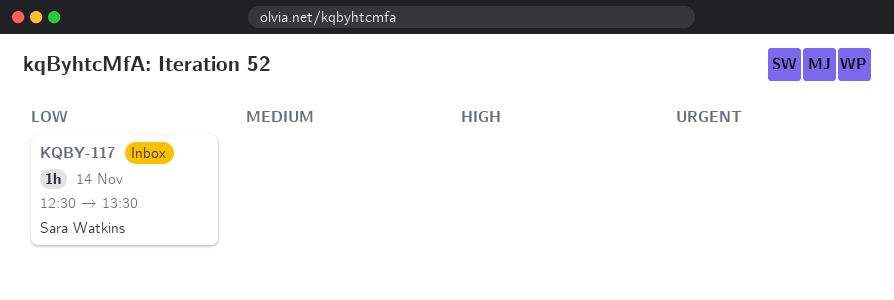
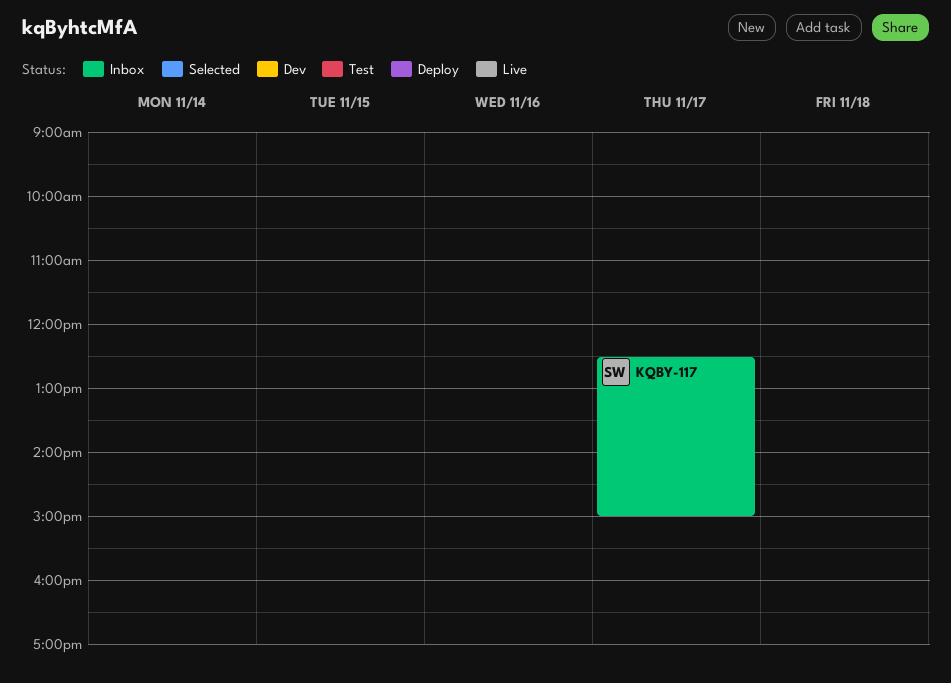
KQBY-117, day: Nov 14 -> Nov 17
KQBY-117, ends: 13:30 -> 15:00

